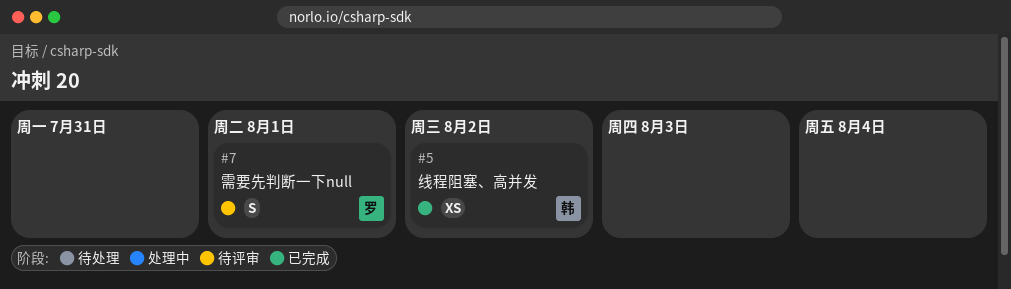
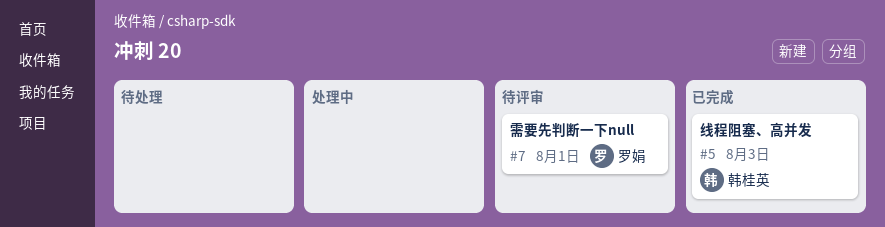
#5, due: Aug 2 -> Aug 3

